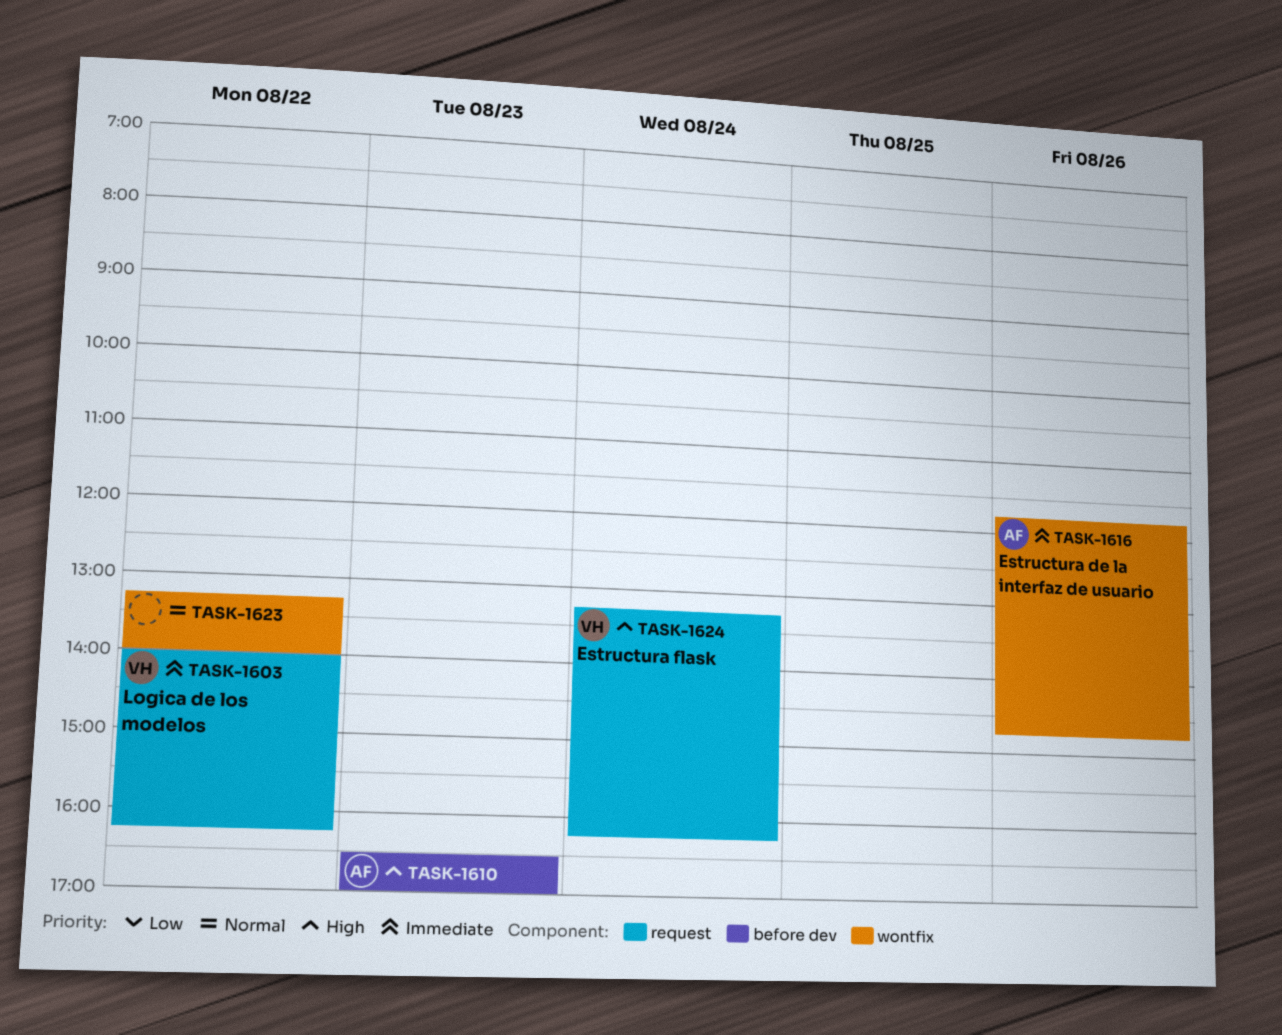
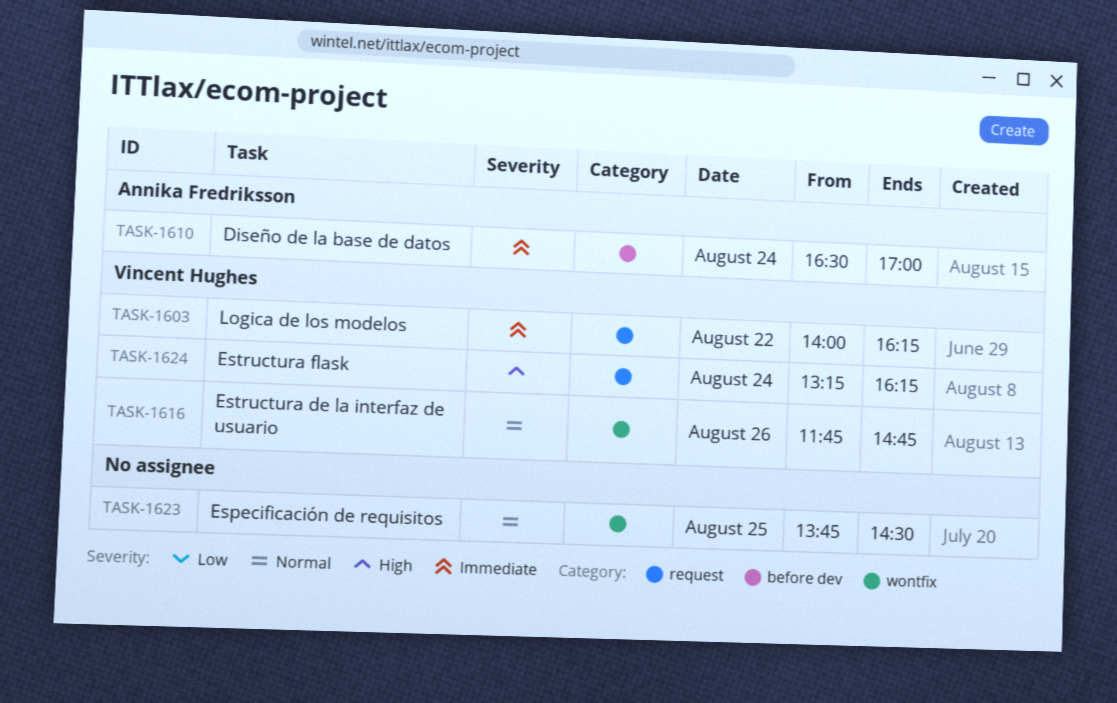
TASK-1610, priority: High -> Immediate
TASK-1610, day: Aug 23 -> Aug 24
TASK-1616, owner: Annika Fredriksson -> Vincent Hughes
TASK-1616, priority: Immediate -> Normal
TASK-1623, day: Aug 22 -> Aug 25
TASK-1623, begins: 13:15 -> 13:45
TASK-1623, ends: 14:00 -> 14:30

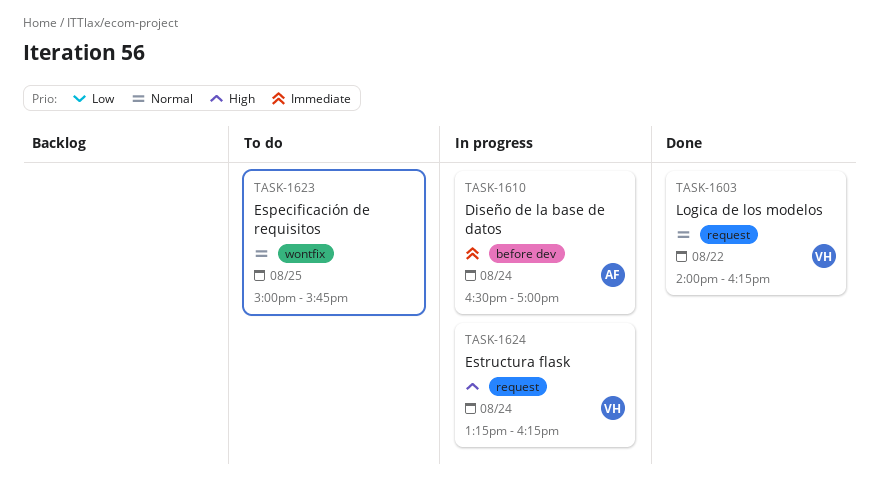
TASK-1603, priority: Immediate -> Normal
TASK-1616: present -> none
TASK-1623, begins: 13:45 -> 15:00
TASK-1623, ends: 14:30 -> 15:45

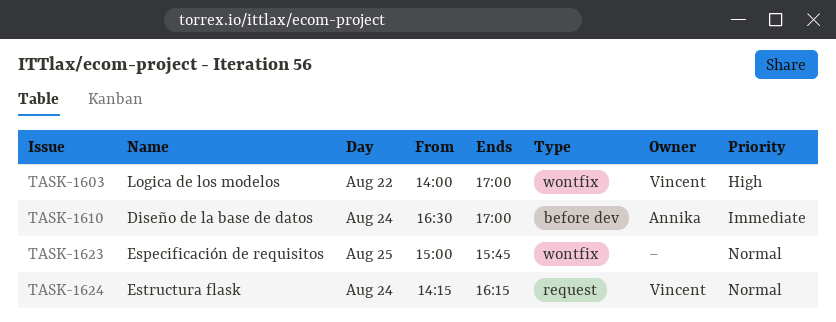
TASK-1603, priority: Normal -> High
TASK-1603, label: request -> wontfix
TASK-1603, ends: 16:15 -> 17:00
TASK-1624, priority: High -> Normal
TASK-1624, begins: 13:15 -> 14:15

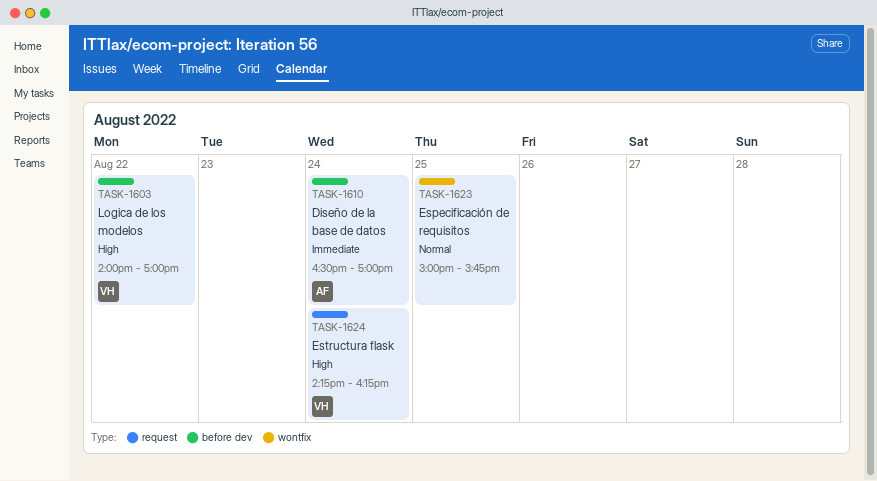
TASK-1603, label: wontfix -> before dev
TASK-1624, priority: Normal -> High

